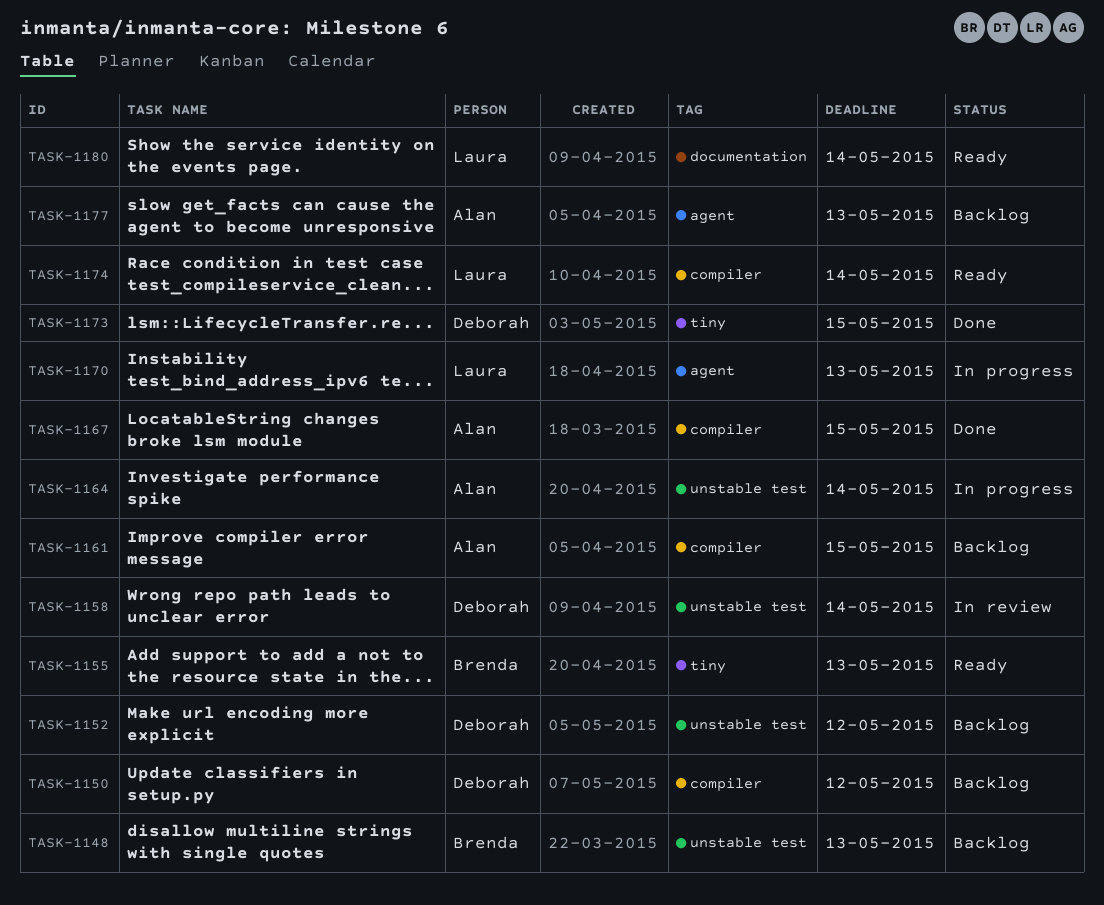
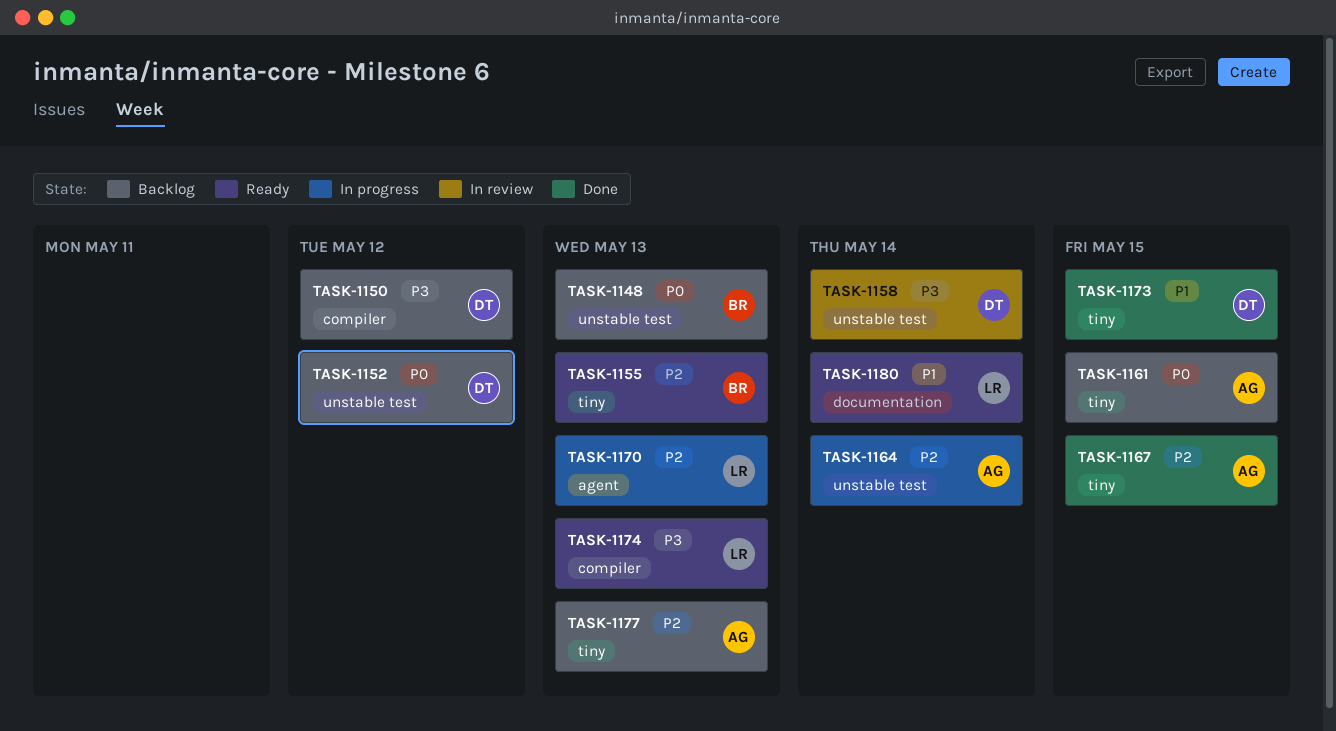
TASK-1161, label: compiler -> tiny
TASK-1167, label: compiler -> tiny
TASK-1174, due: May 14 -> May 13
TASK-1177, label: agent -> tiny

